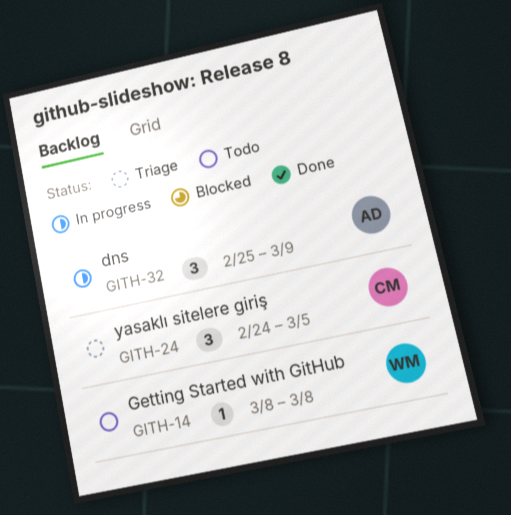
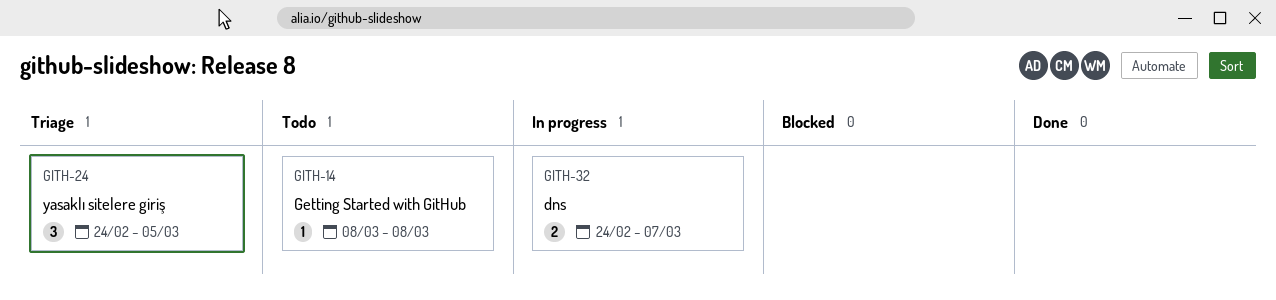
GITH-32, estimate: 3 -> 2
GITH-32, start: Feb 25 -> Feb 24
GITH-32, due: Mar 9 -> Mar 7

